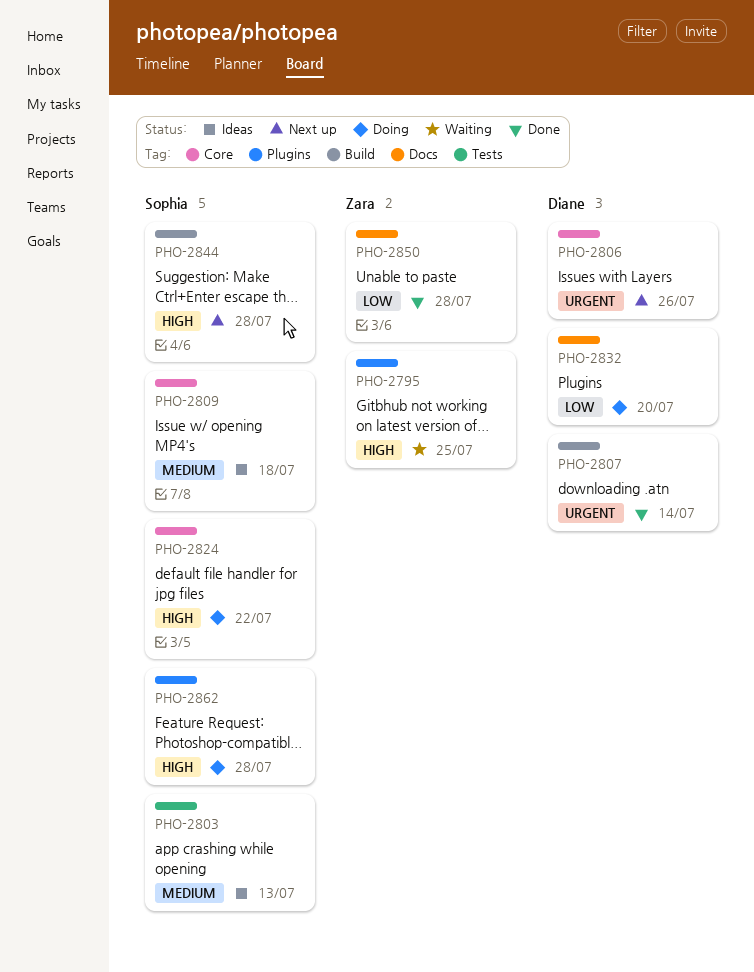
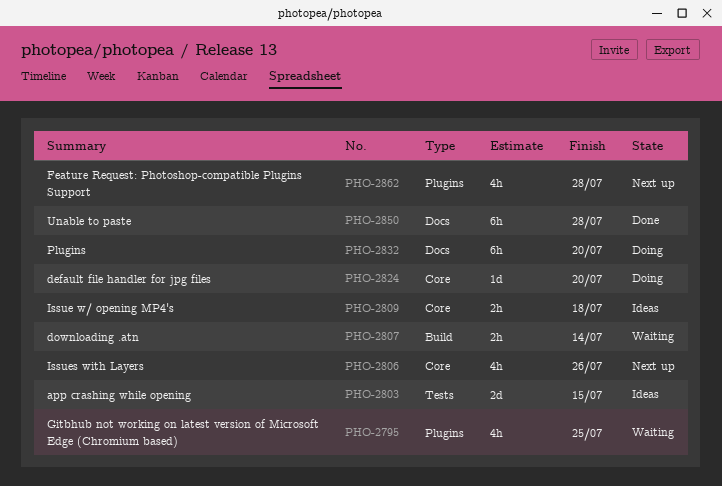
PHO-2803, due: Jul 13 -> Jul 15
PHO-2807, status: Done -> Waiting
PHO-2824, due: Jul 22 -> Jul 20
PHO-2844: present -> none
PHO-2862, status: Doing -> Next up

